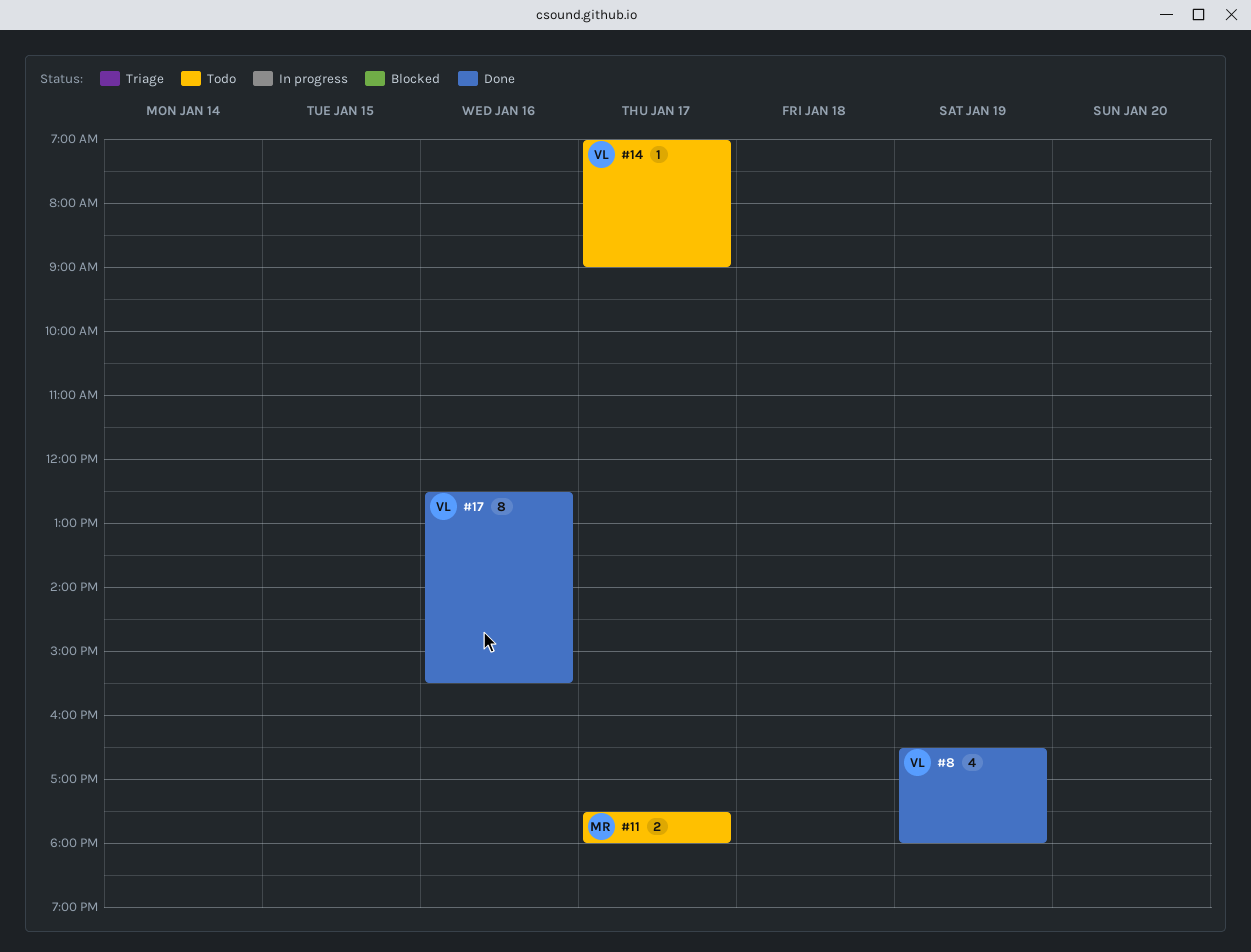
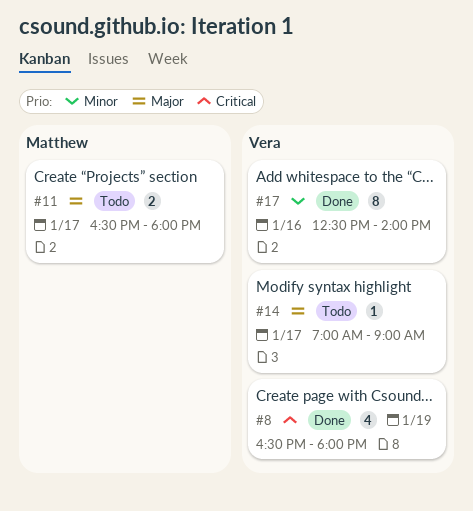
#11, begins: 17:30 -> 16:30
#17, ends: 15:30 -> 14:00

